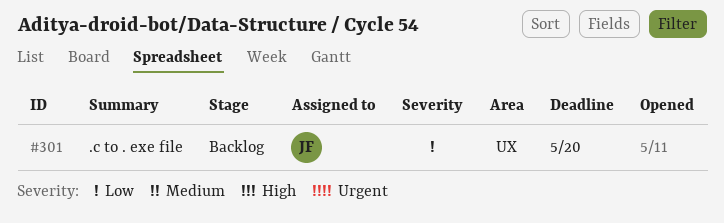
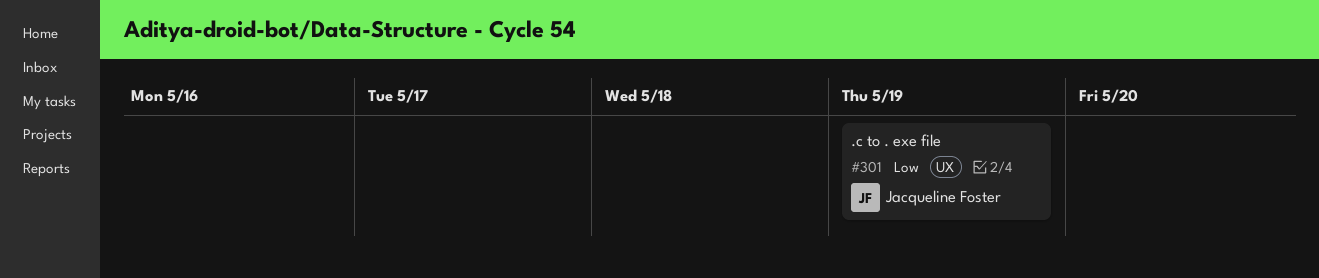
#301, due: May 20 -> May 19

